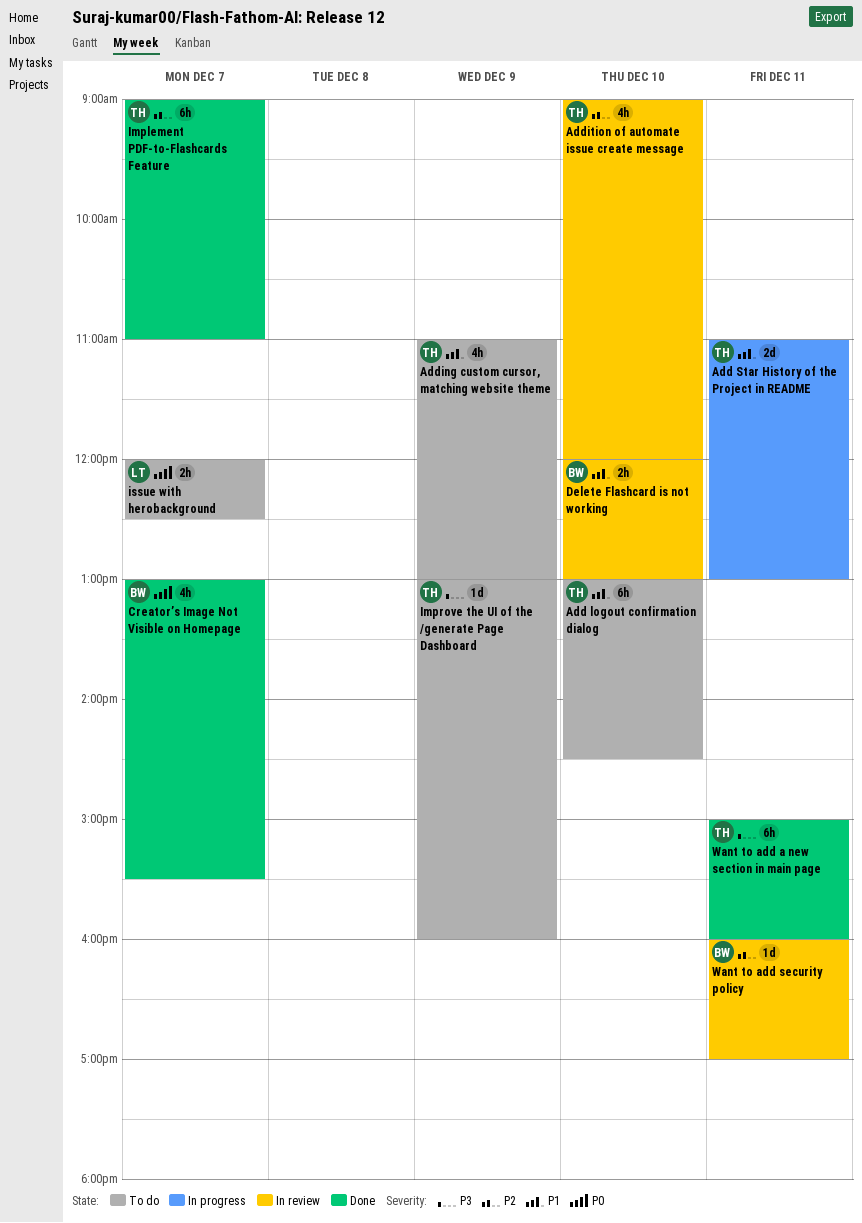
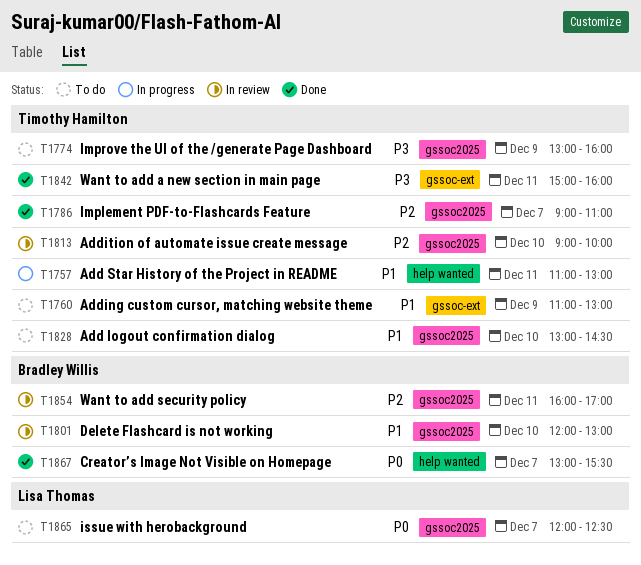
Addition of automate issue create message, ends: 12:00 -> 10:00

